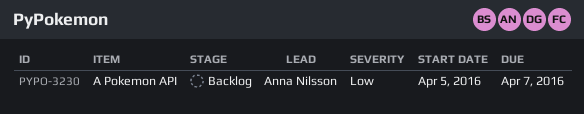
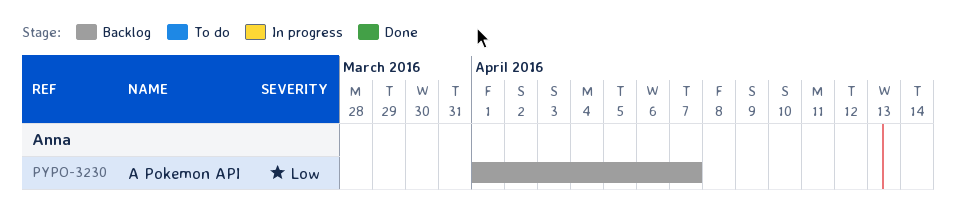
PYPO-3230, start: Apr 5 -> Apr 1

